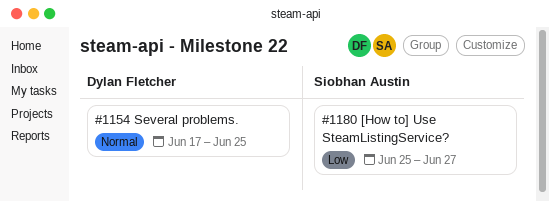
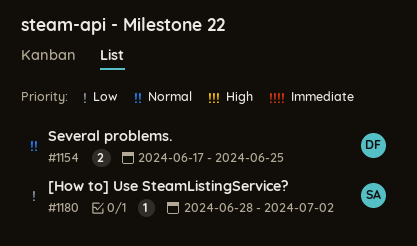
#1180, start: Jun 25 -> Jun 28
#1180, due: Jun 27 -> Jul 2

